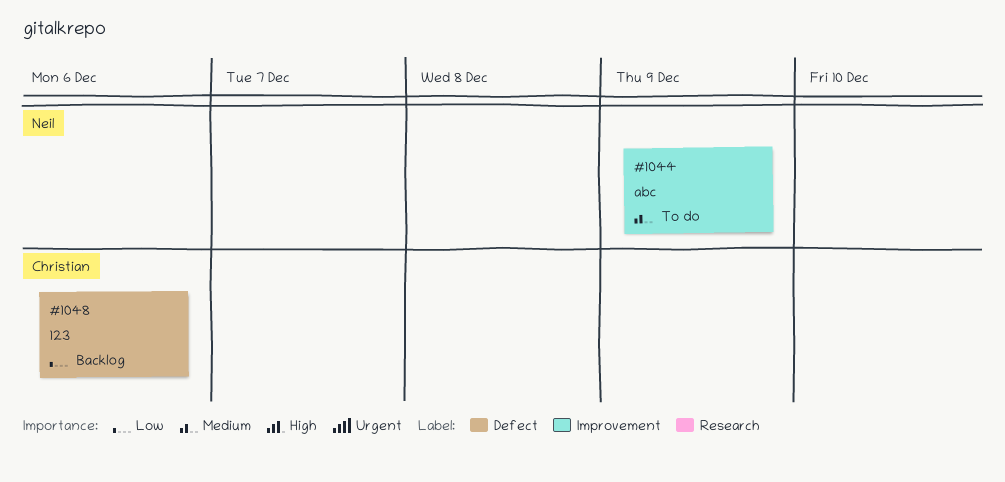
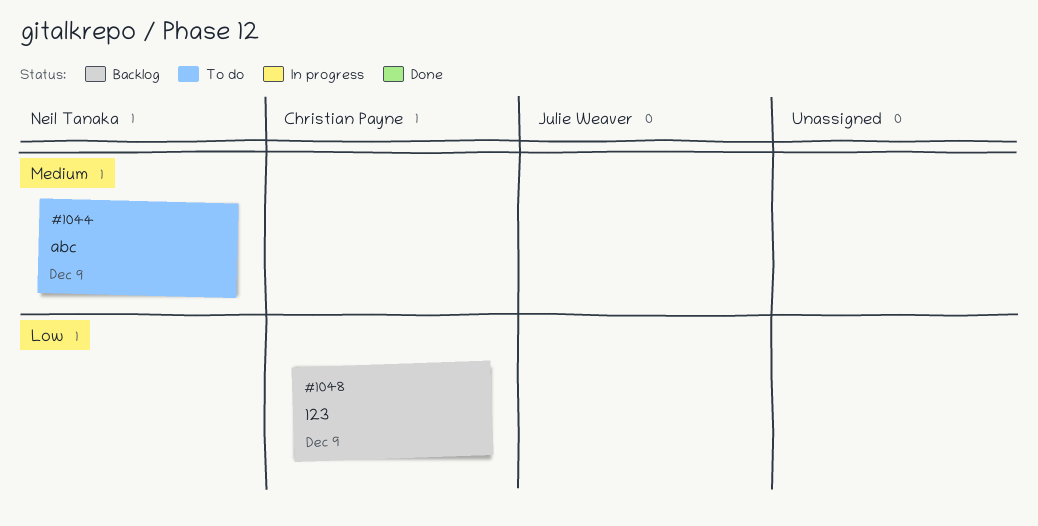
#1048, due: Dec 6 -> Dec 9

